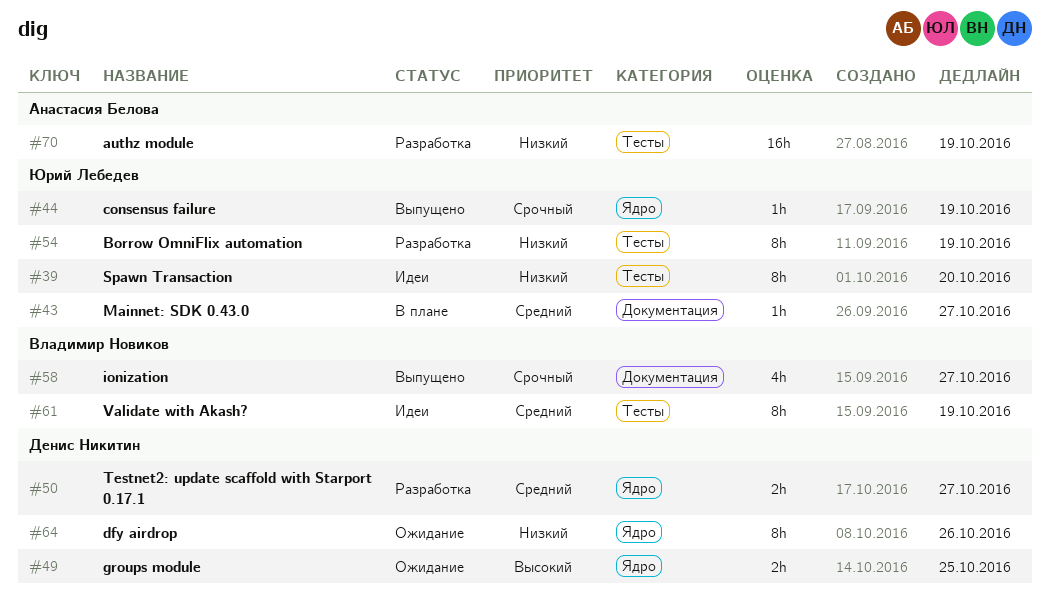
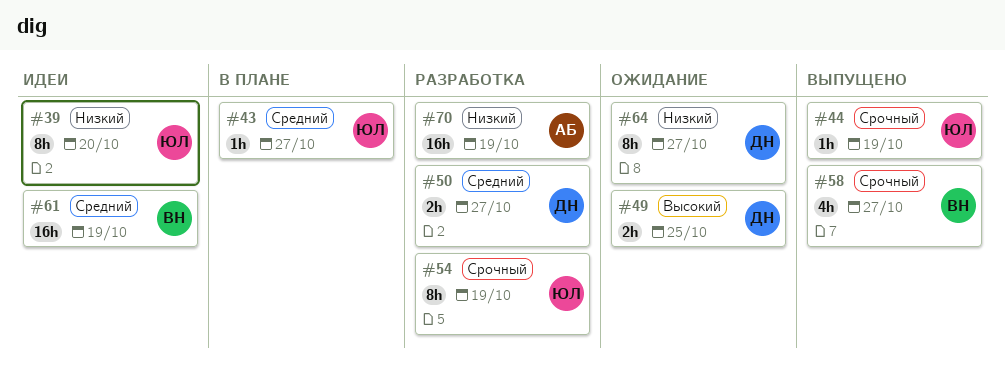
#54, priority: Низкий -> Срочный
#61, estimate: 8h -> 16h
#64, due: Oct 26 -> Oct 27

